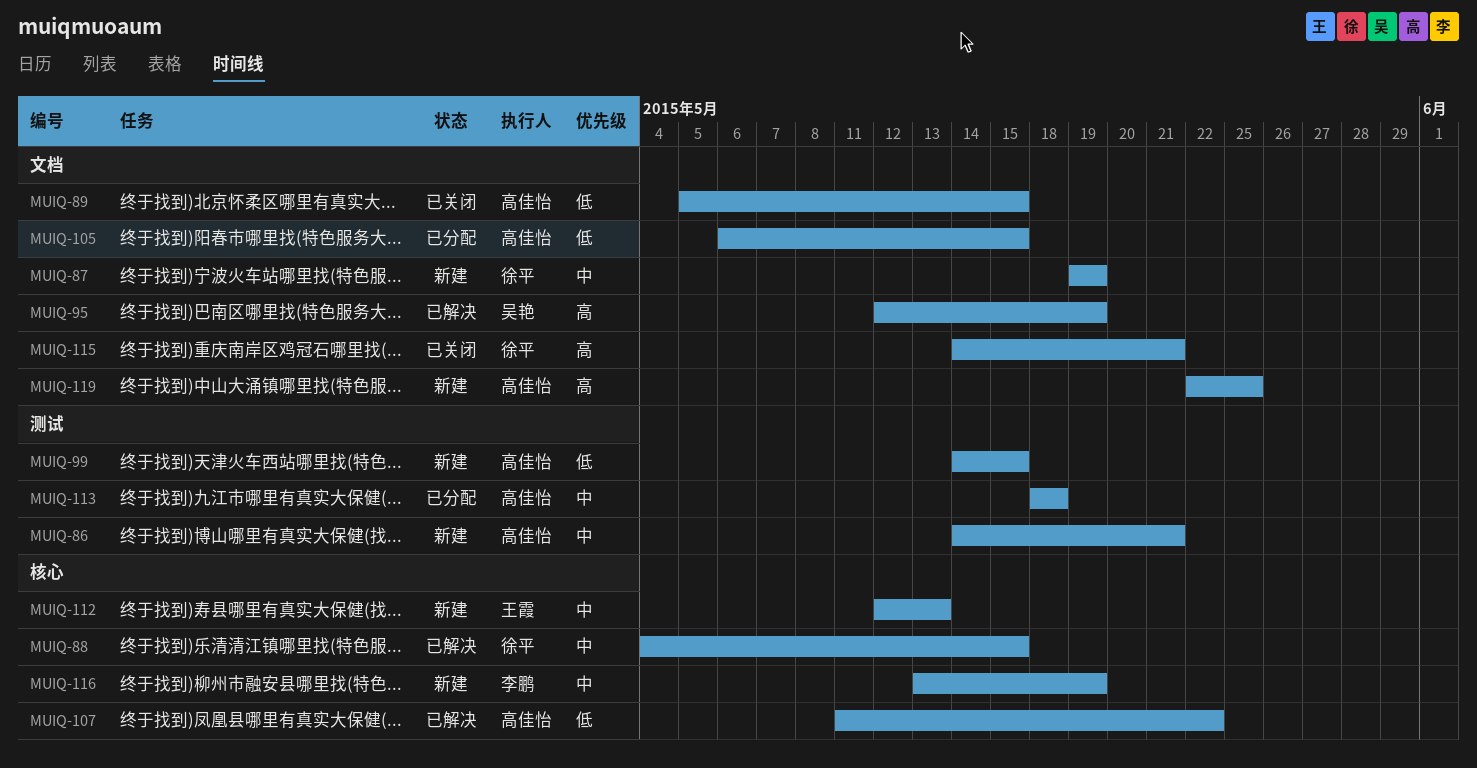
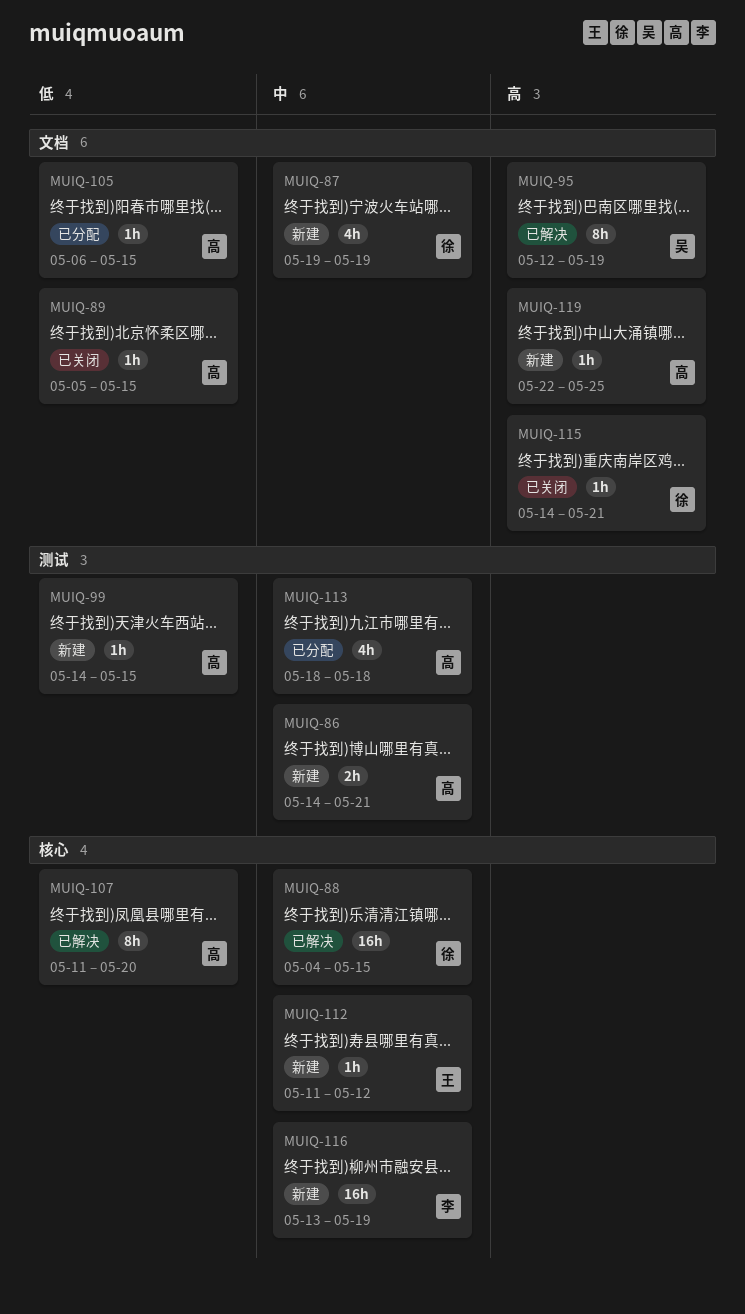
MUIQ-107, due: May 22 -> May 20
MUIQ-112, start: May 12 -> May 11
MUIQ-112, due: May 13 -> May 12

